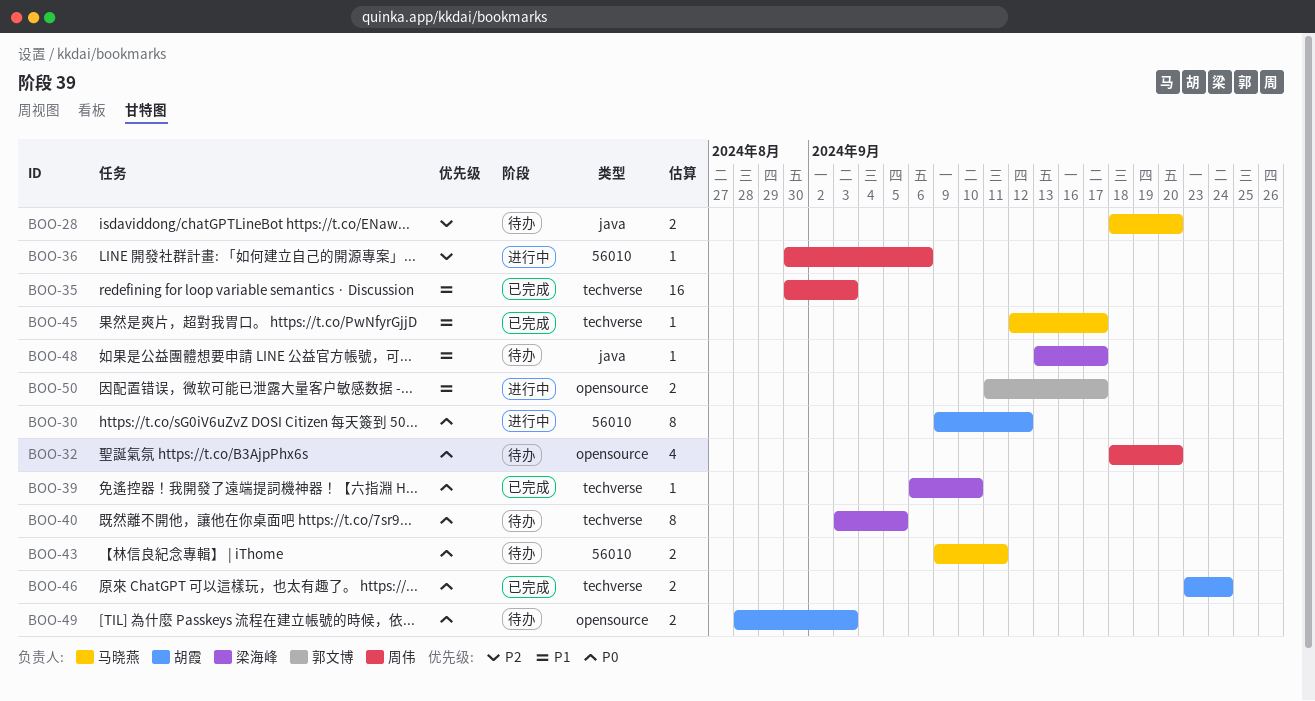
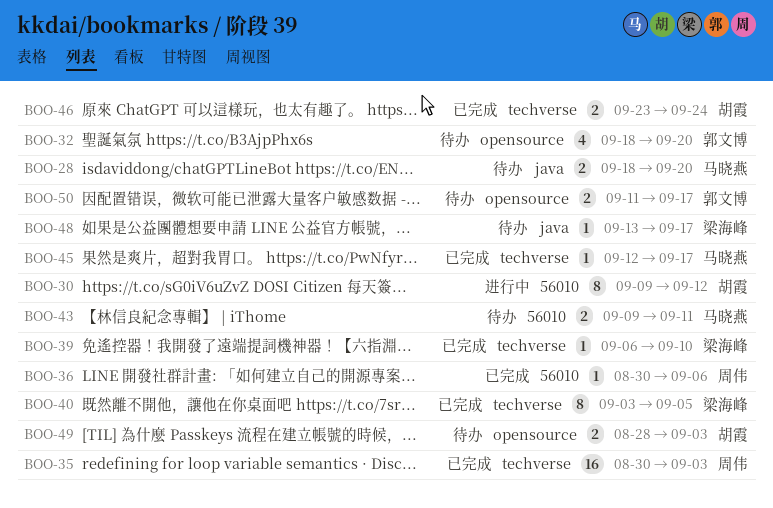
BOO-32, owner: 周伟 -> 郭文博
BOO-36, status: 进行中 -> 已完成
BOO-40, status: 待办 -> 已完成
BOO-50, status: 进行中 -> 待办

